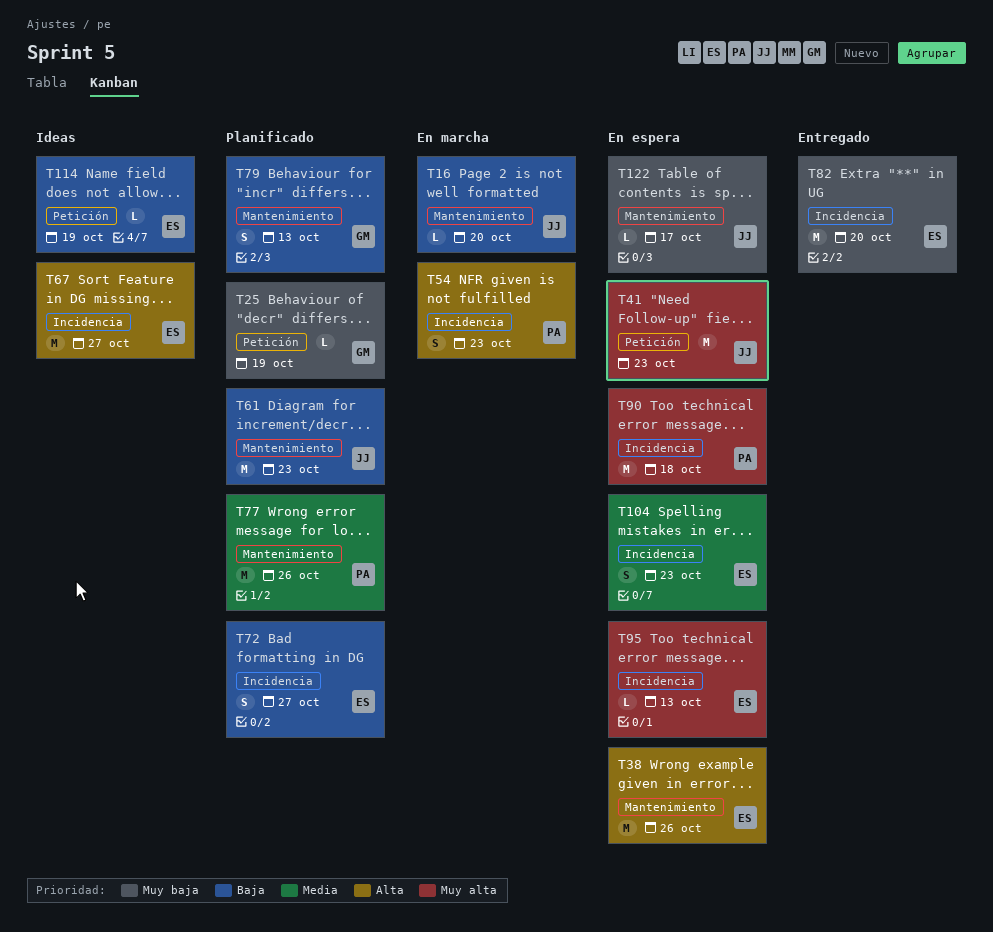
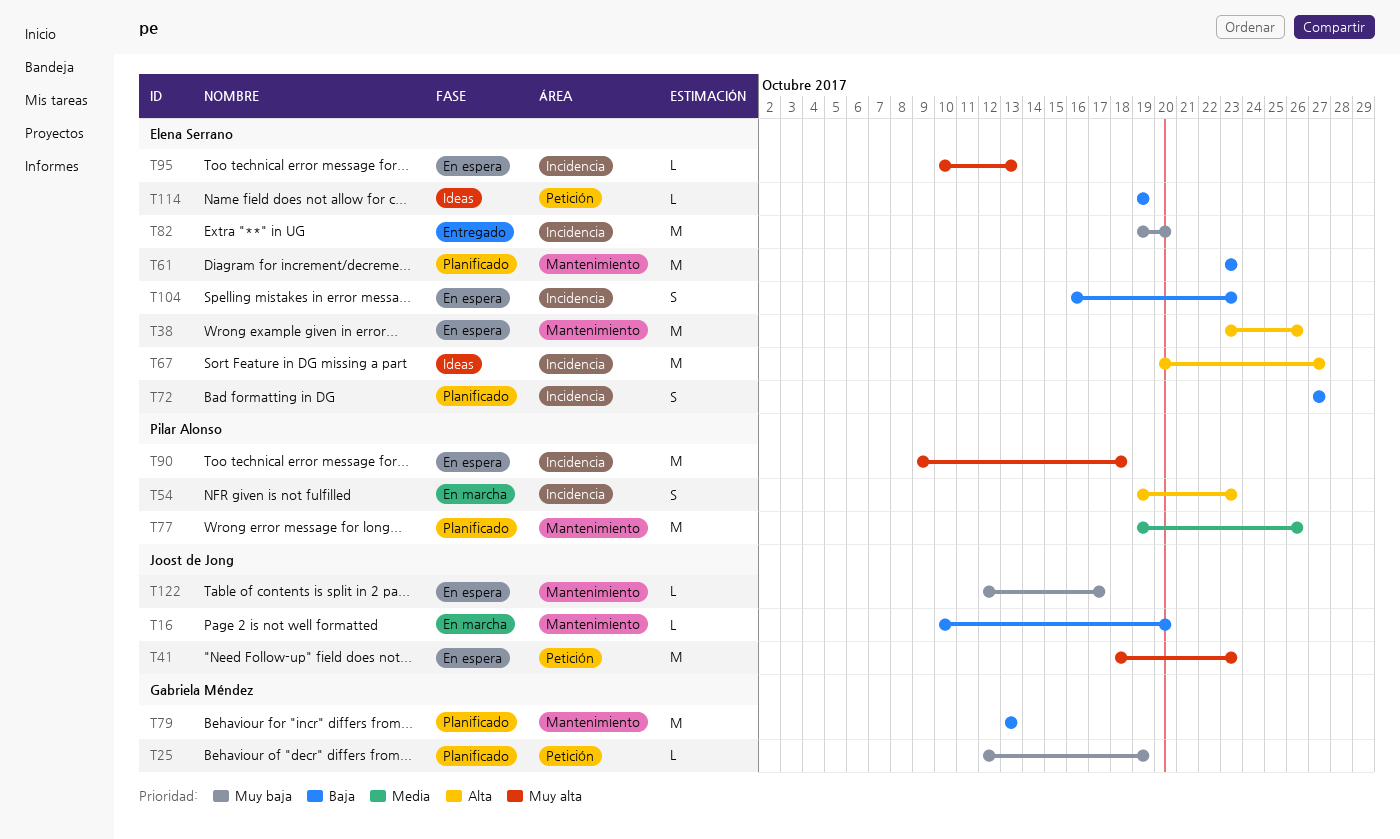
T61, owner: Joost de Jong -> Elena Serrano
T79, estimate: S -> M
T104, priority: Media -> Baja

